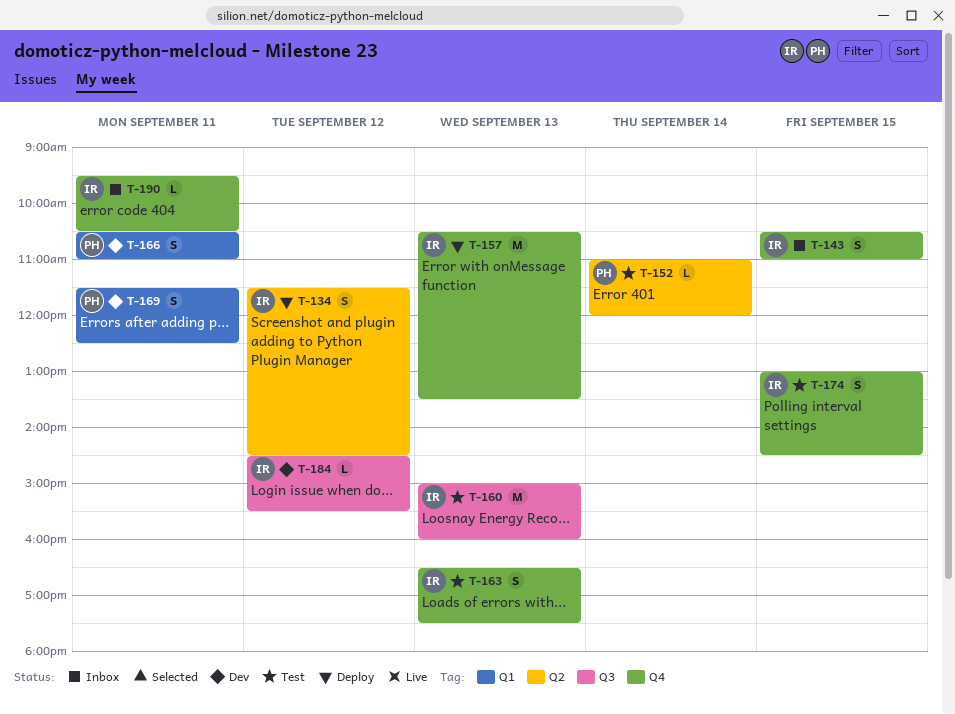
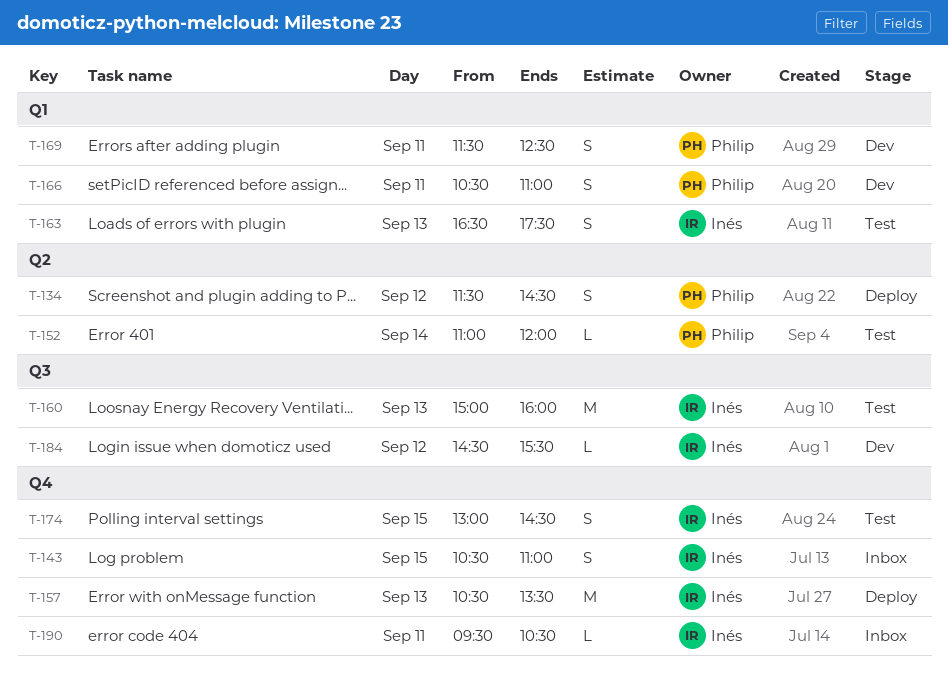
T-134, owner: Inés -> Philip
T-163, label: Q4 -> Q1

